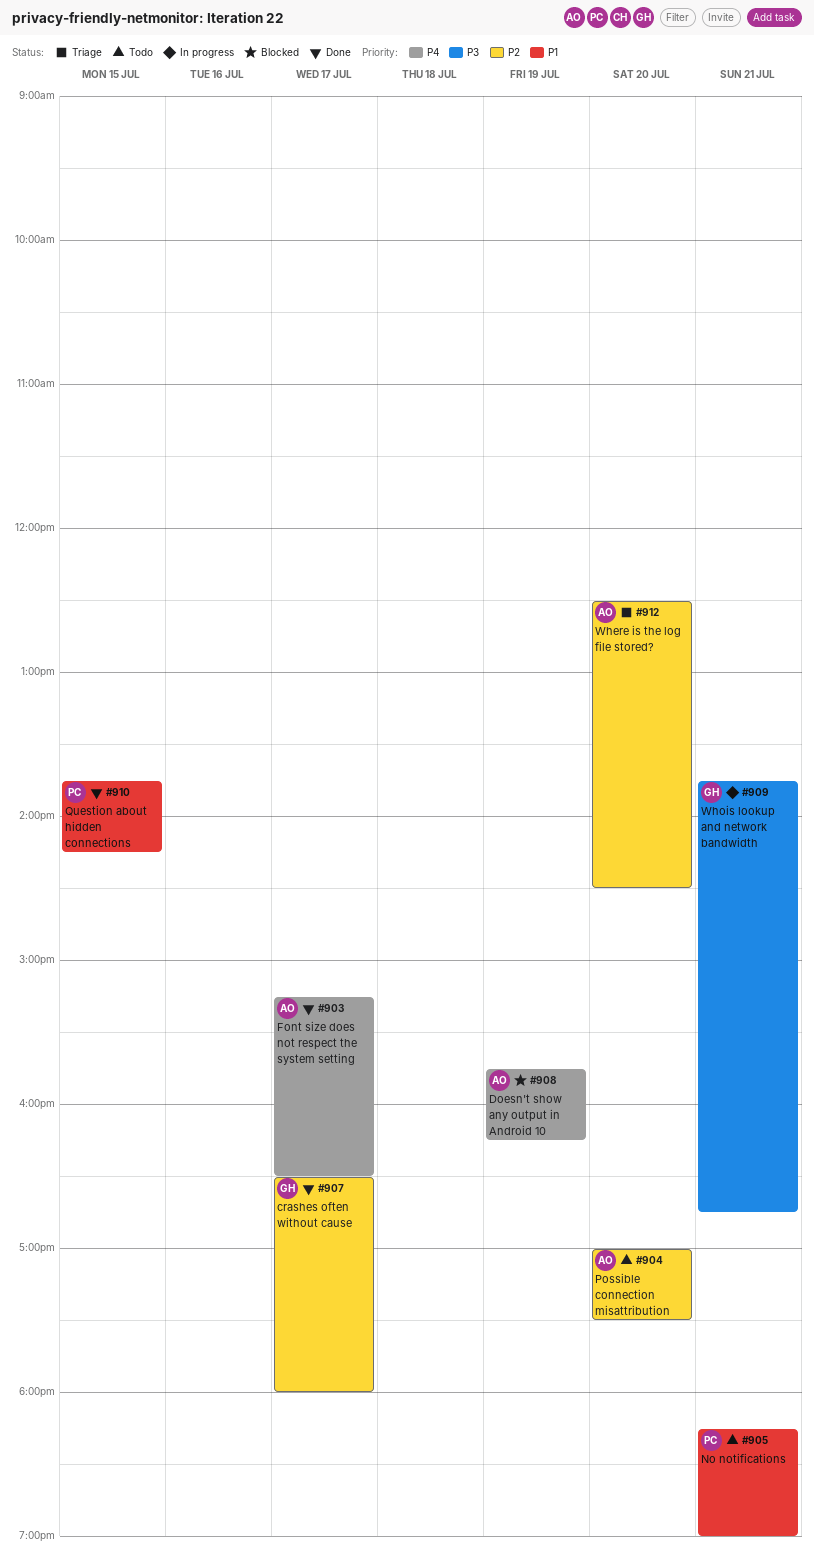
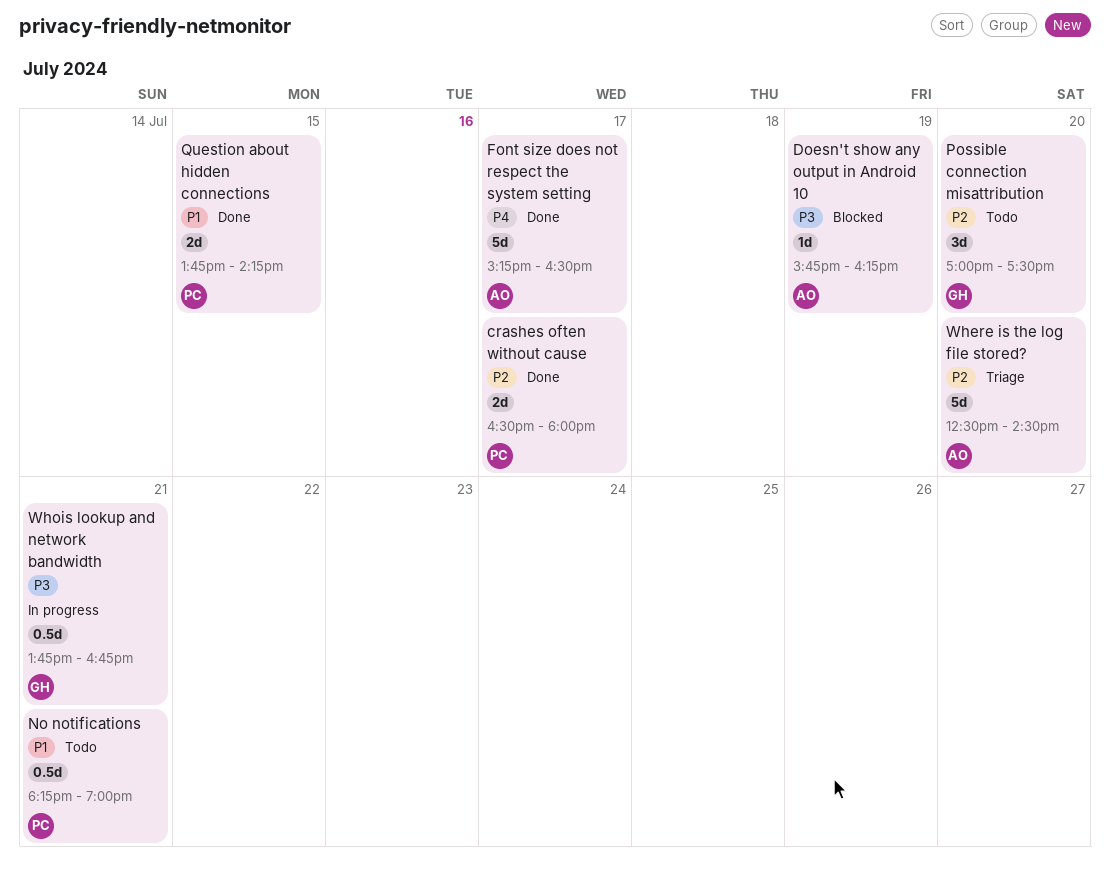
crashes often without cause, owner: GH -> PC
Doesn't show any output in Android 10, priority: P4 -> P3
Possible connection misattribution, owner: AO -> GH

